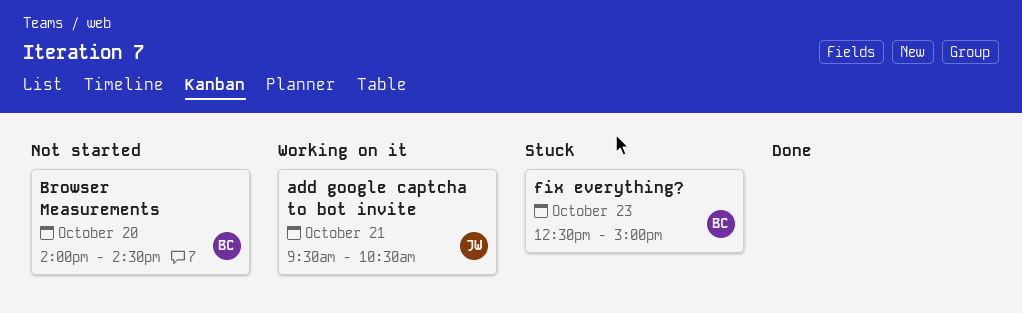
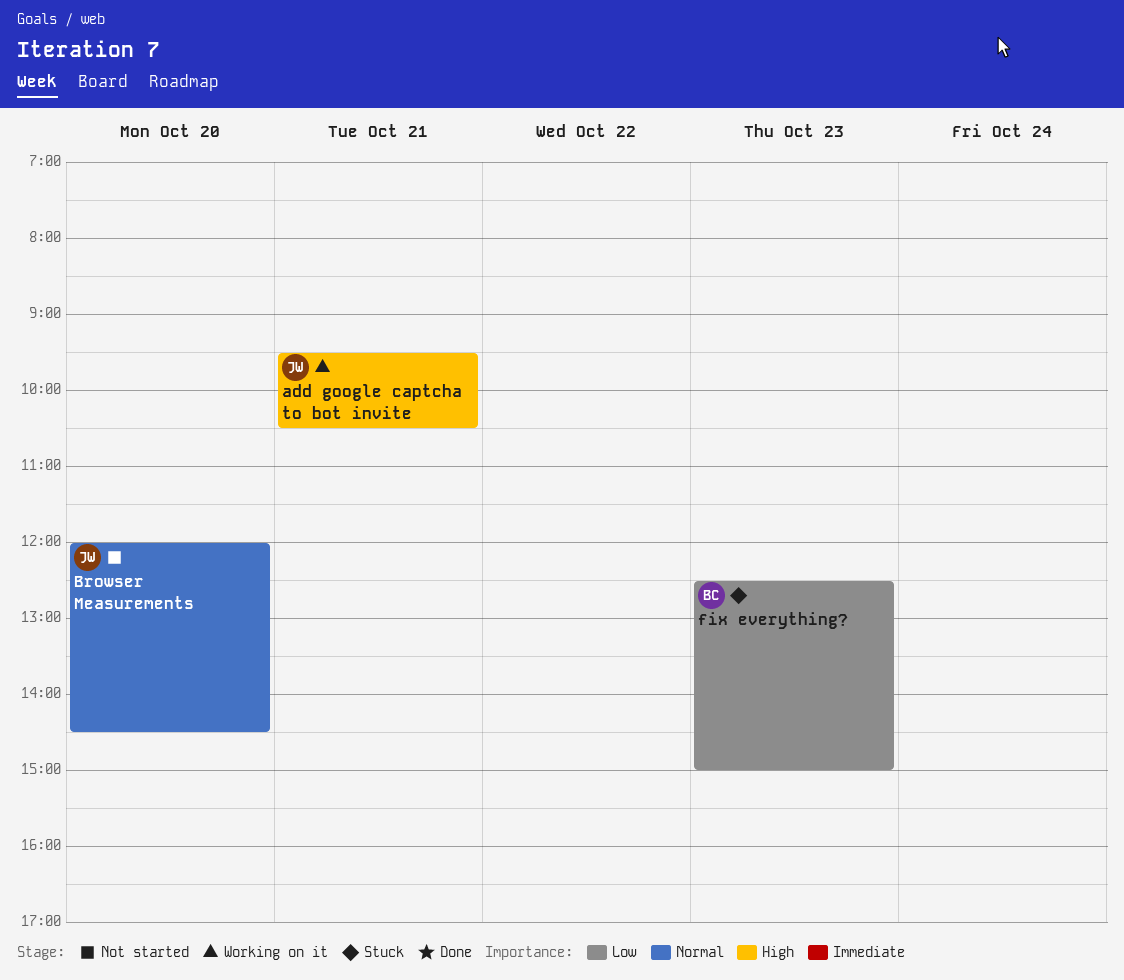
Browser Measurements, owner: BC -> JW
Browser Measurements, begins: 14:00 -> 12:00

